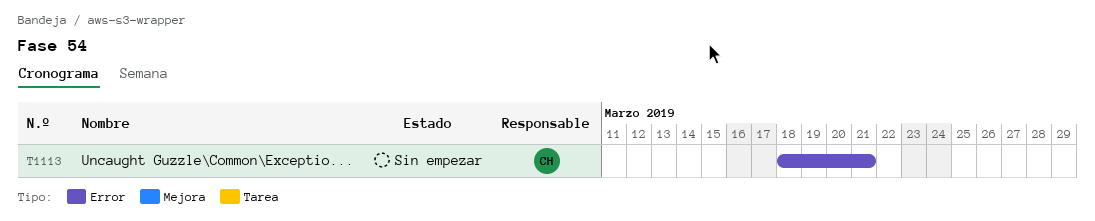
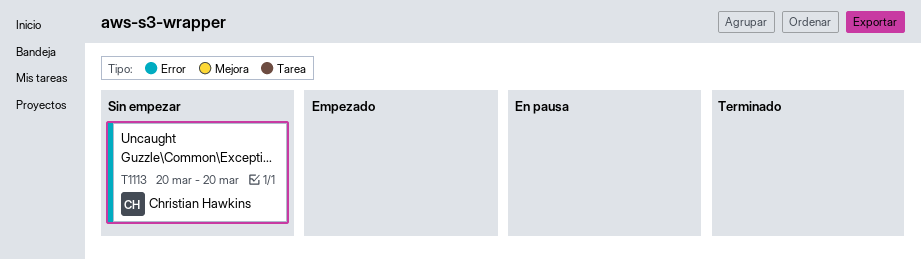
T1113, start: Mar 18 -> Mar 20
T1113, due: Mar 21 -> Mar 20

